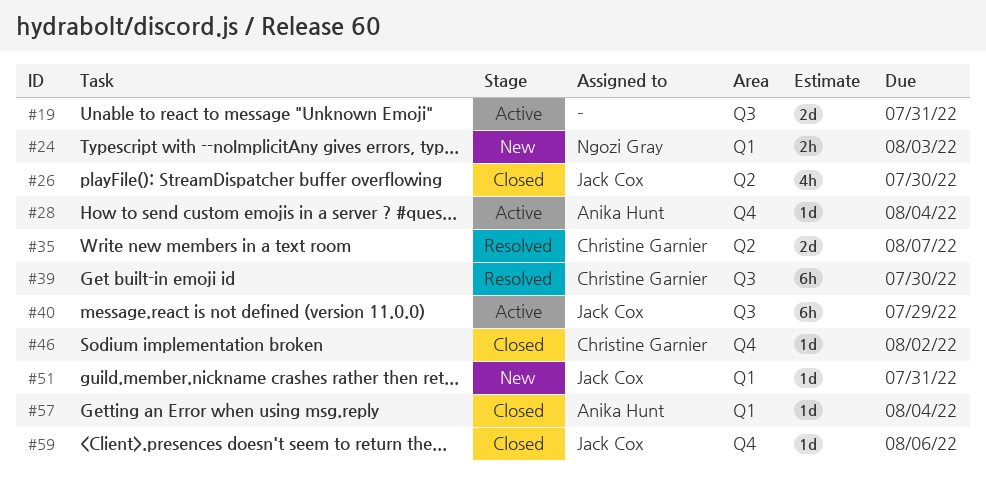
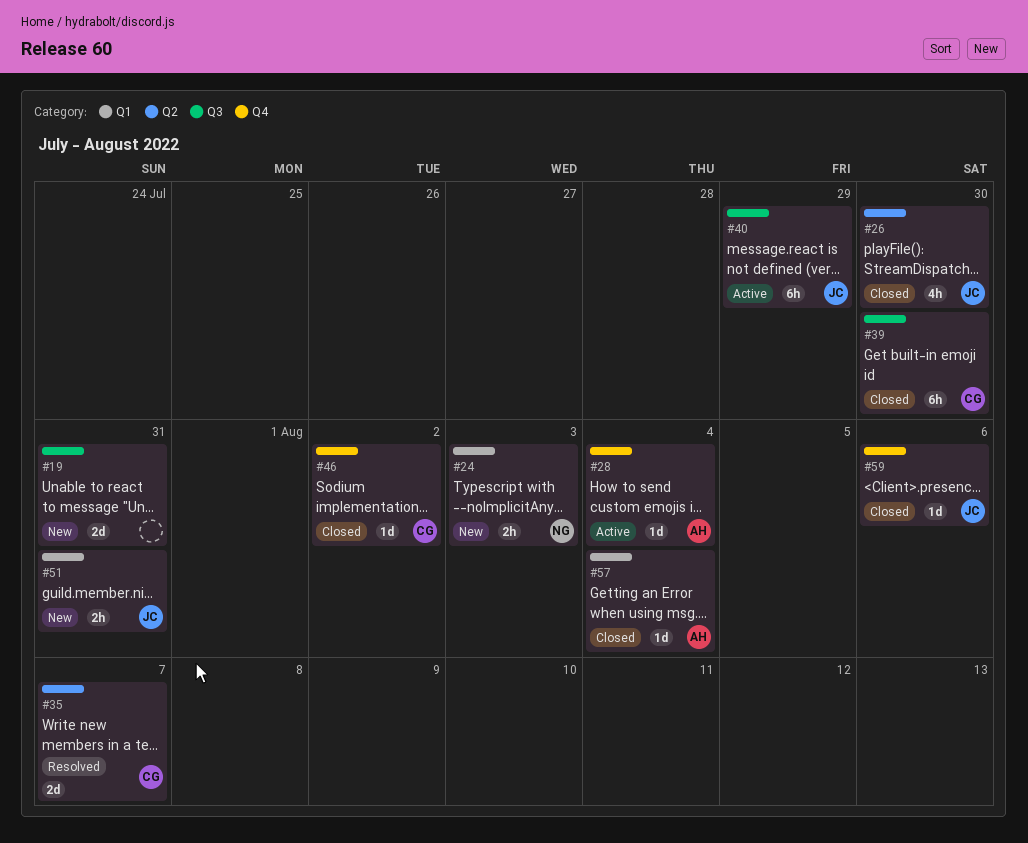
#19, status: Active -> New
#39, status: Resolved -> Closed
#51, estimate: 1d -> 2h

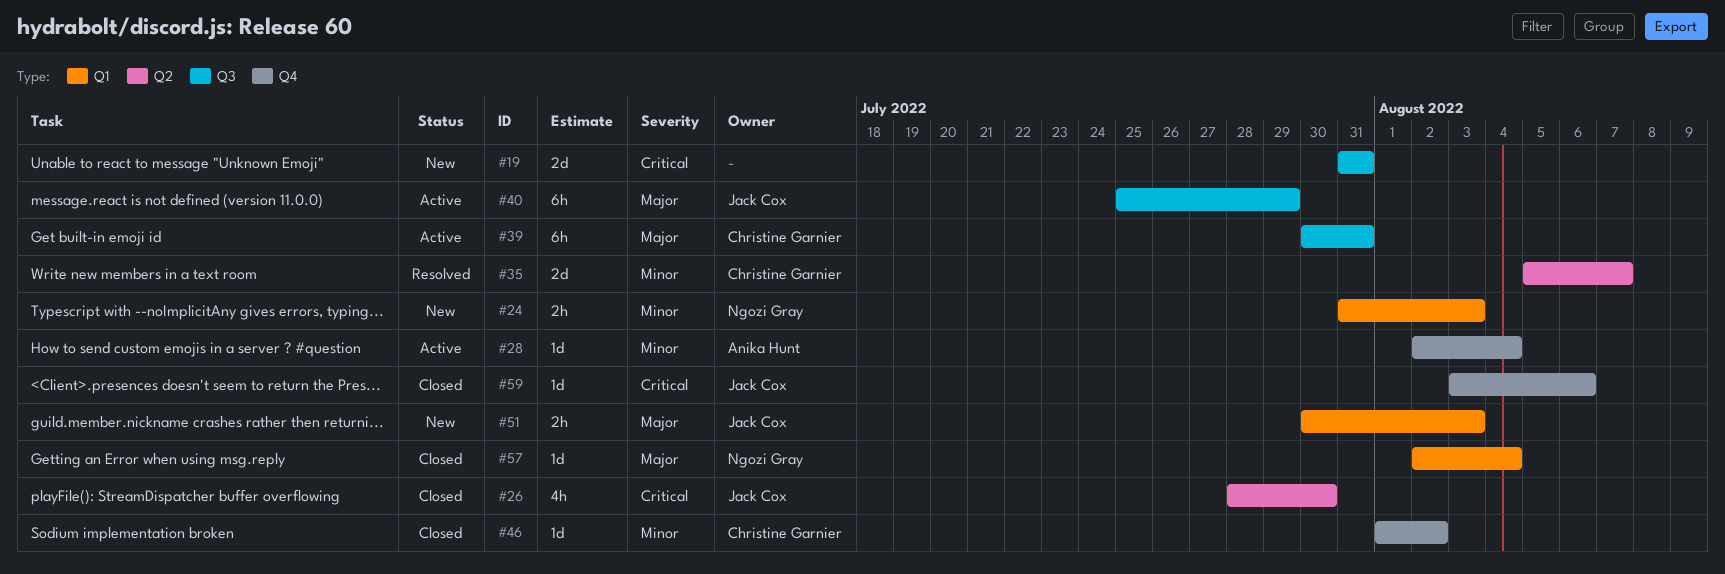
#39, status: Closed -> Active
#39, due: Jul 30 -> Jul 31
#51, due: Jul 31 -> Aug 3
#57, owner: Anika Hunt -> Ngozi Gray

